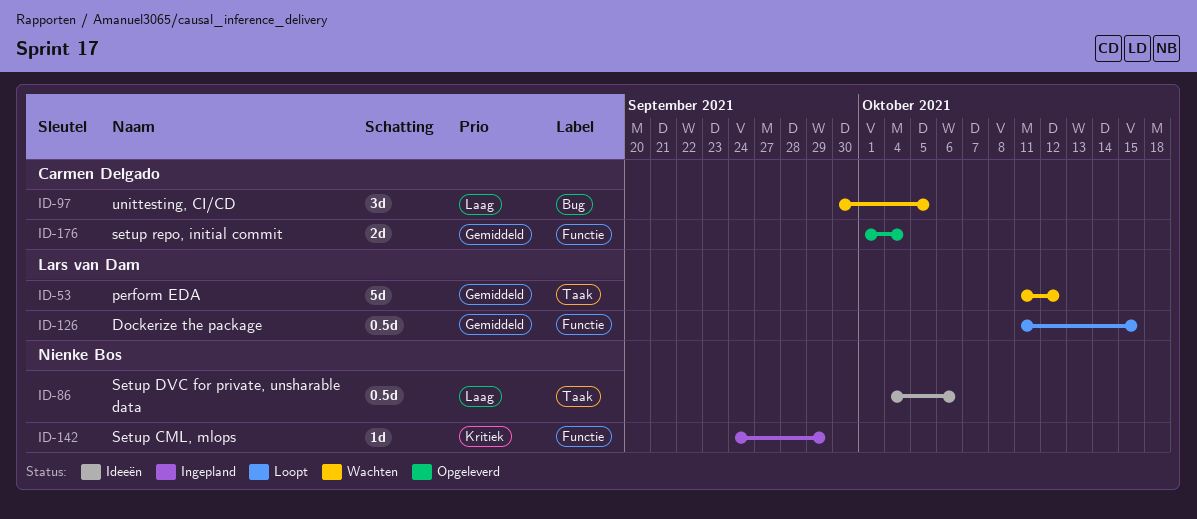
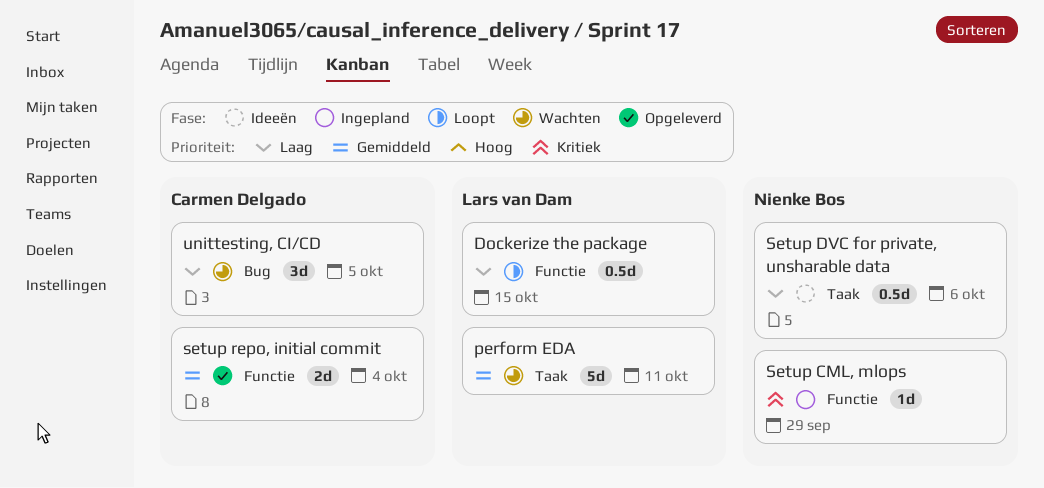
Dockerize the package, priority: Gemiddeld -> Laag
perform EDA, due: Oct 12 -> Oct 11

